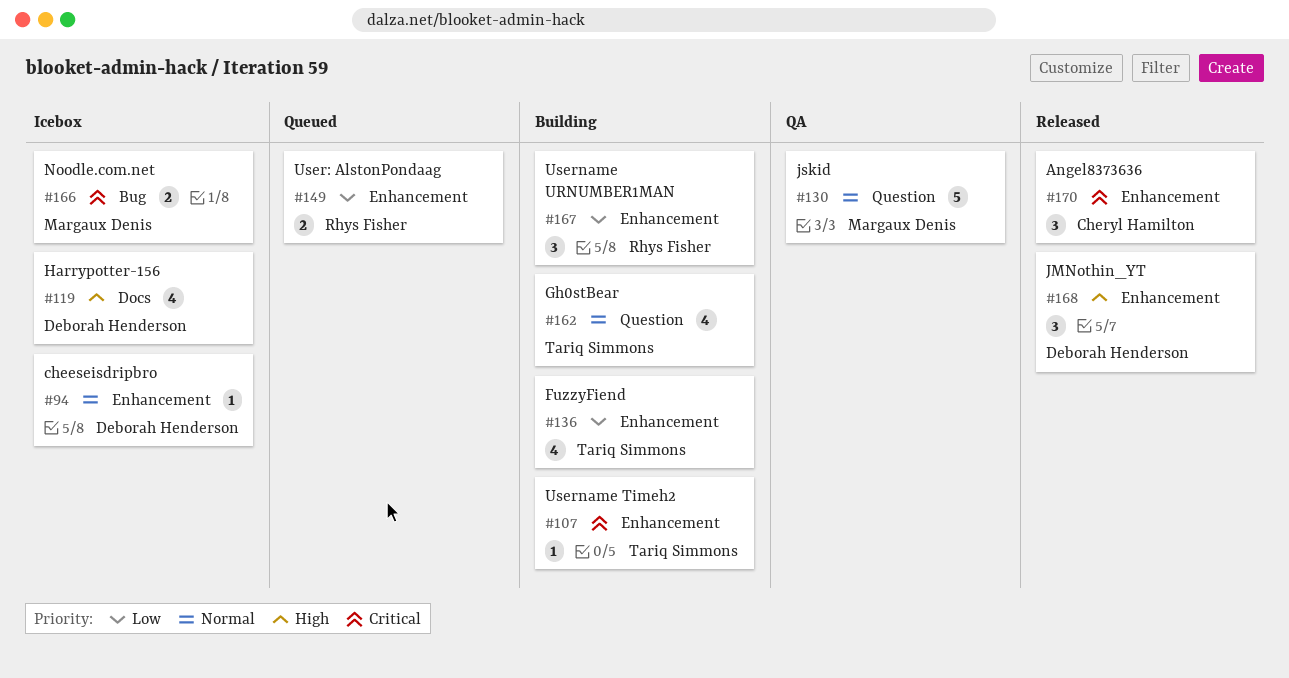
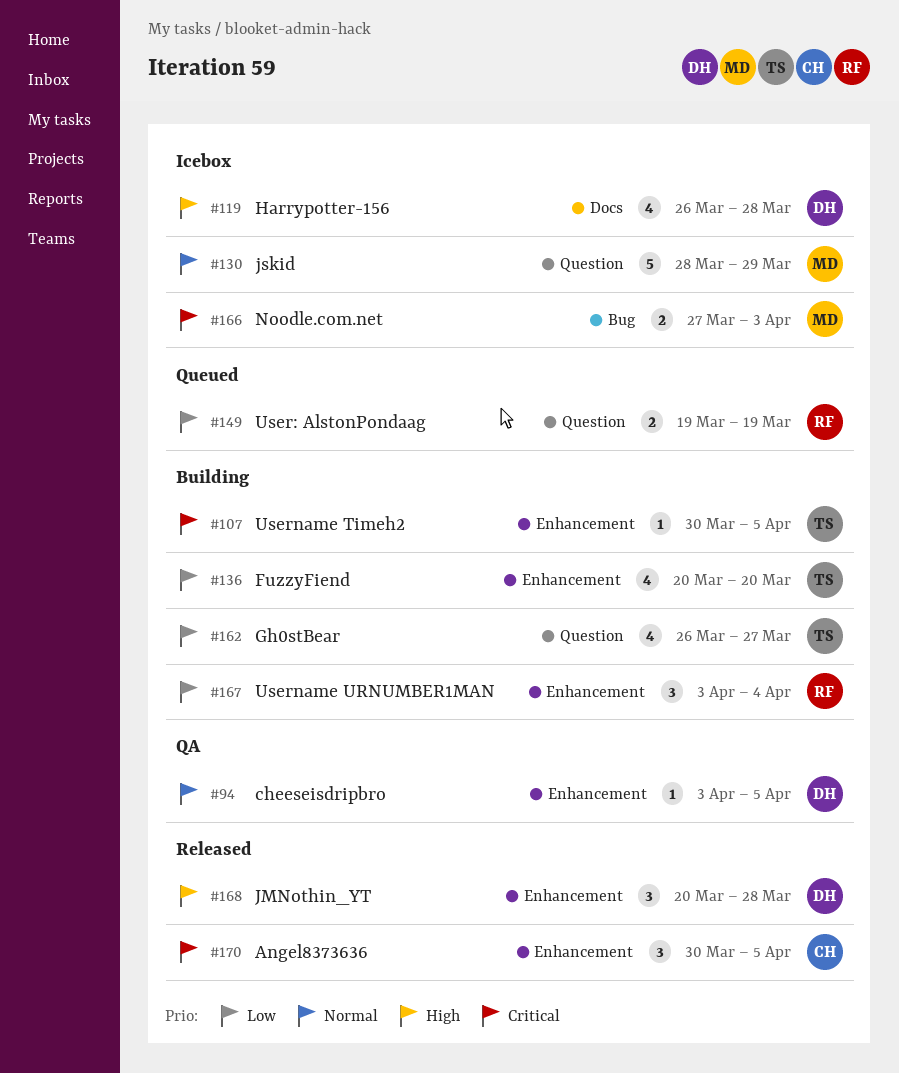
#94, status: Icebox -> QA
#130, status: QA -> Icebox
#149, label: Enhancement -> Question
#162, priority: Normal -> Low

